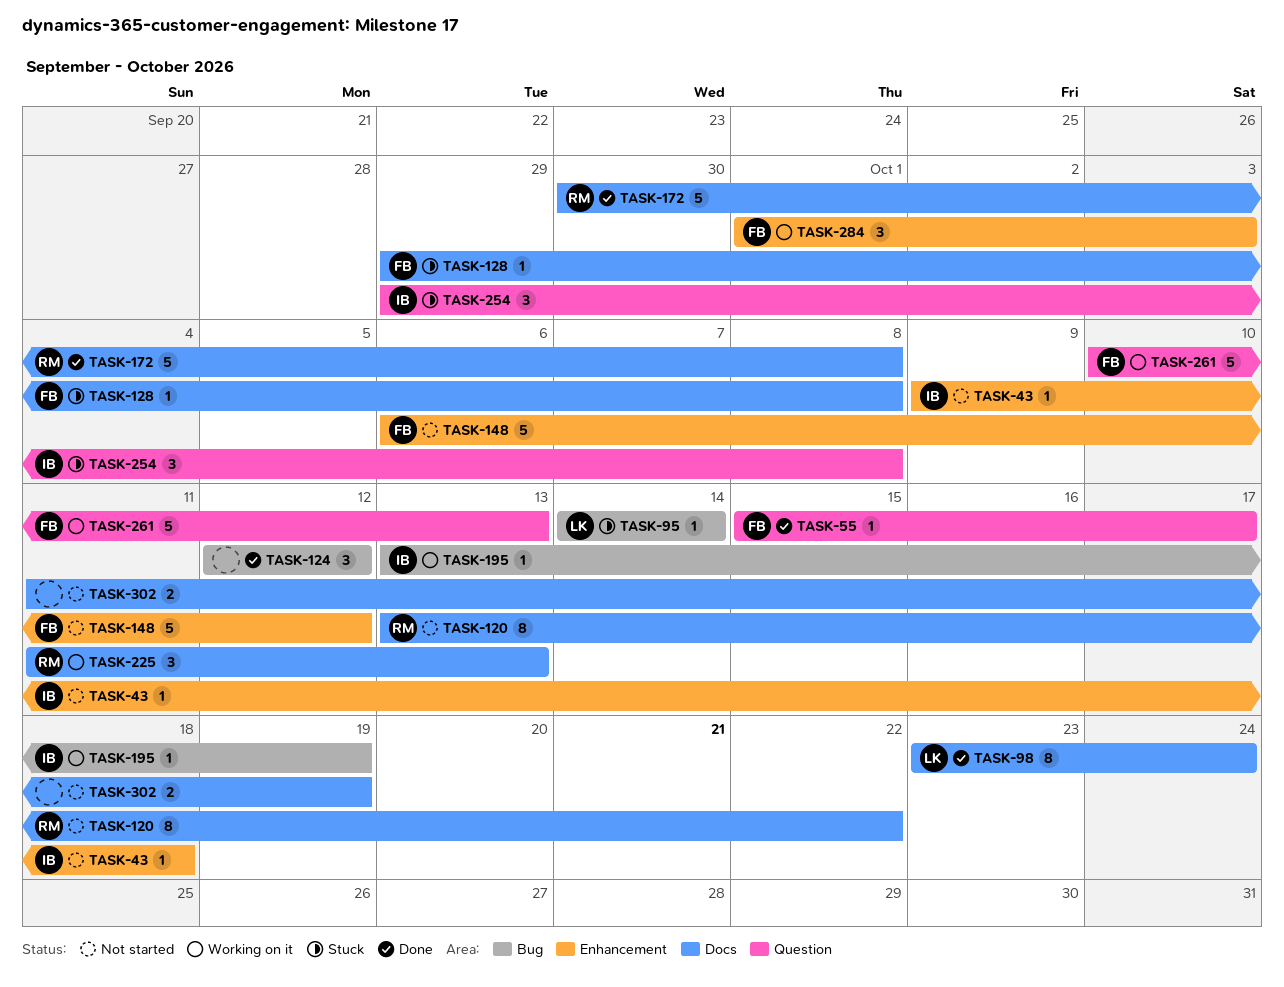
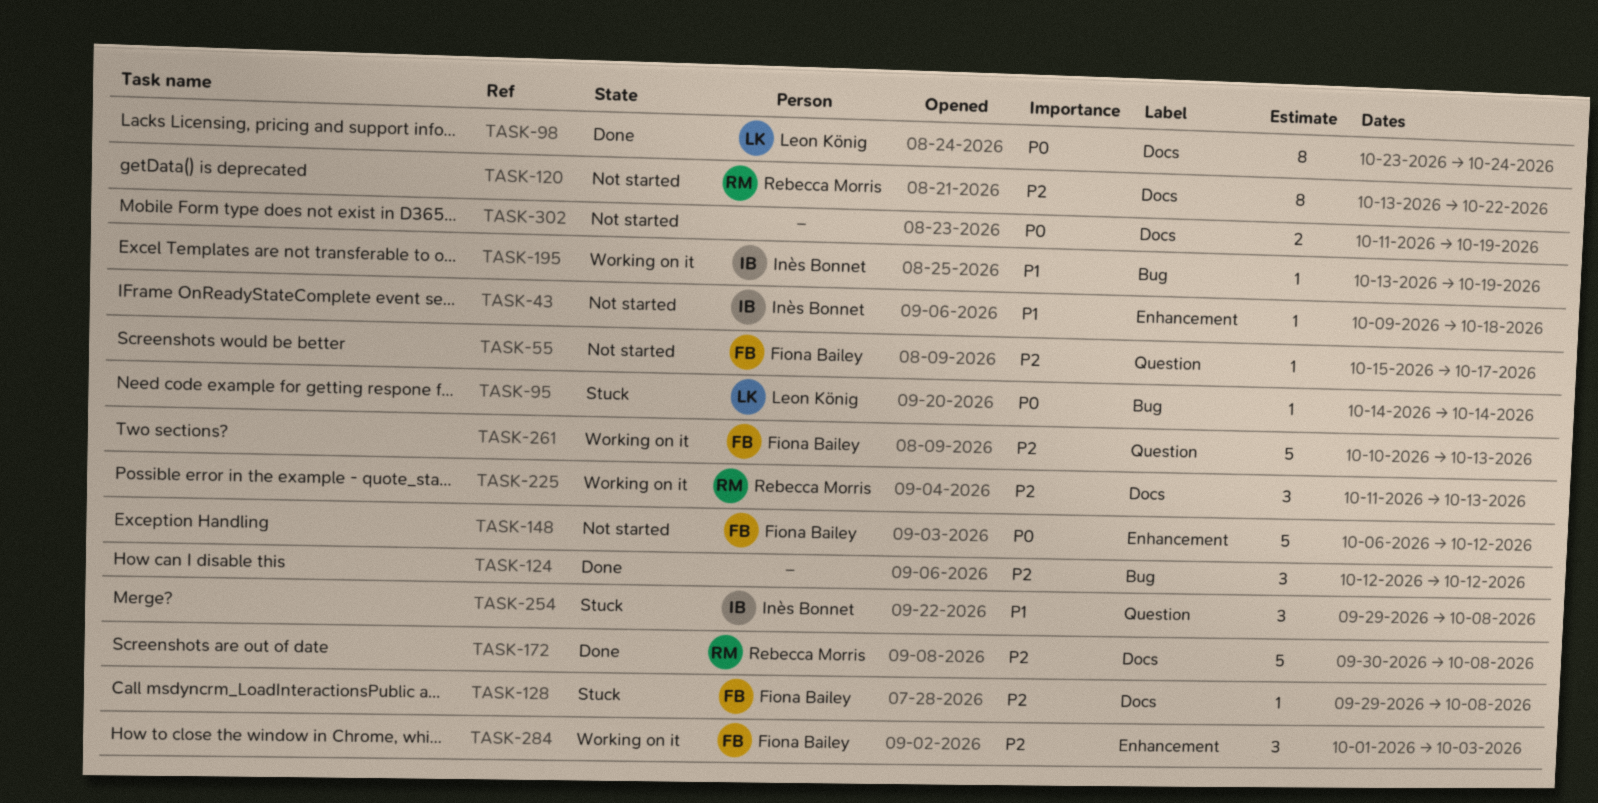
TASK-55, status: Done -> Not started

